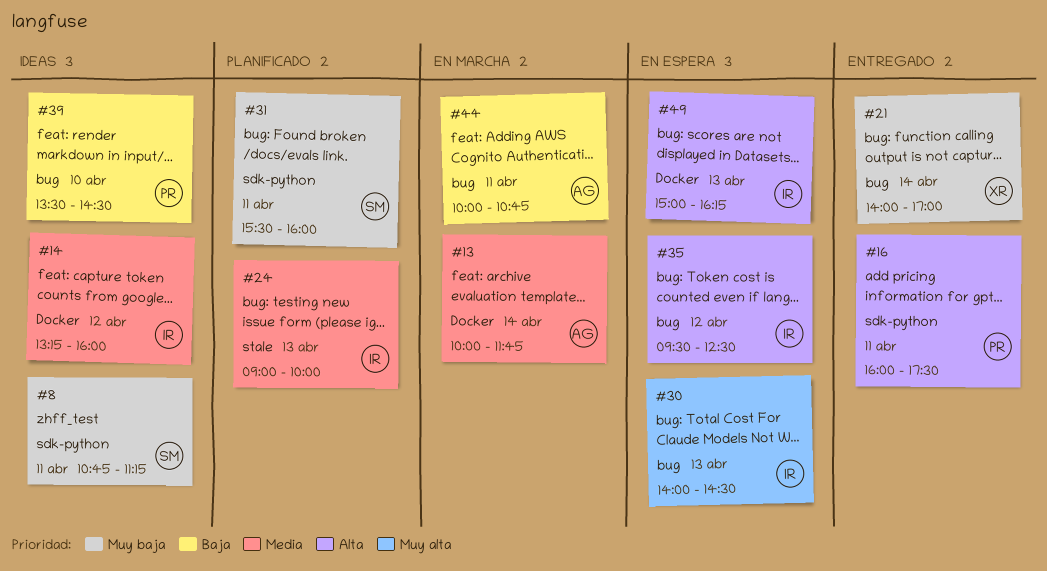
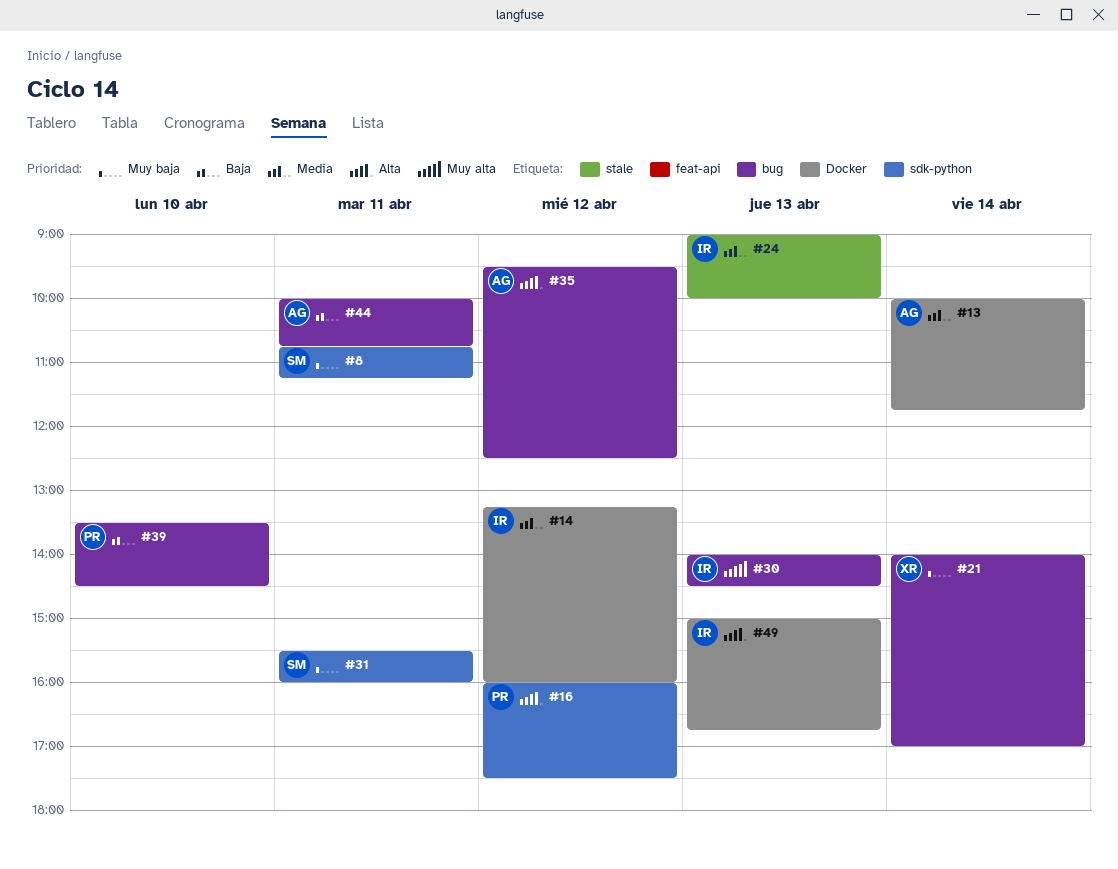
#16, day: Apr 11 -> Apr 12
#35, owner: IR -> AG
#49, ends: 16:15 -> 16:45

